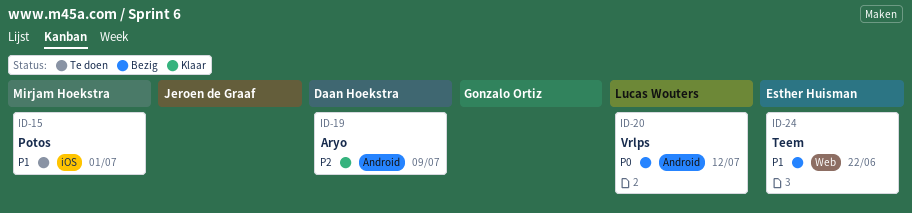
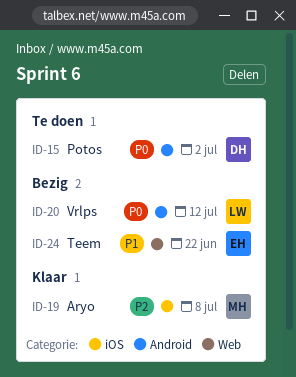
ID-15, owner: Mirjam Hoekstra -> Daan Hoekstra
ID-15, priority: P1 -> P0
ID-15, label: iOS -> Android
ID-15, due: Jul 1 -> Jul 2
ID-19, owner: Daan Hoekstra -> Mirjam Hoekstra
ID-19, label: Android -> iOS
ID-19, due: Jul 9 -> Jul 8

